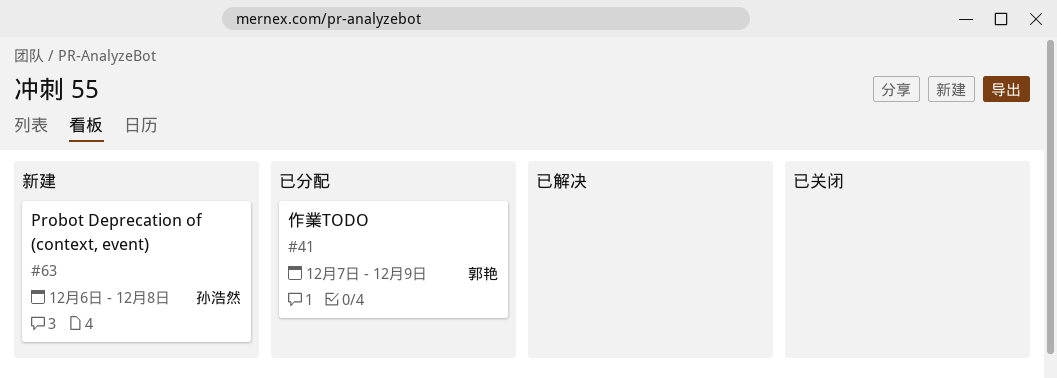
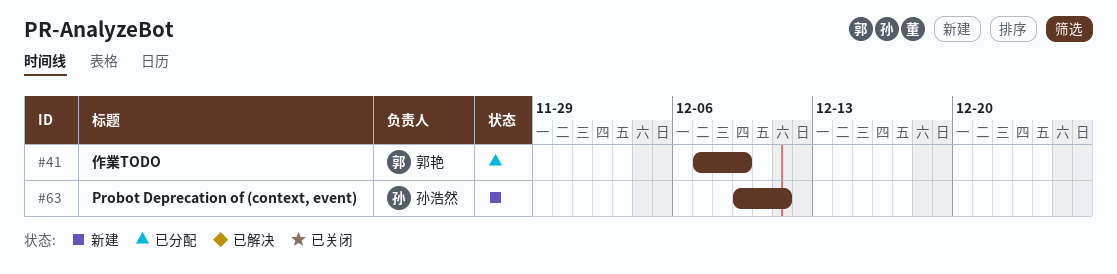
#63, start: Dec 6 -> Dec 9
#63, due: Dec 8 -> Dec 11

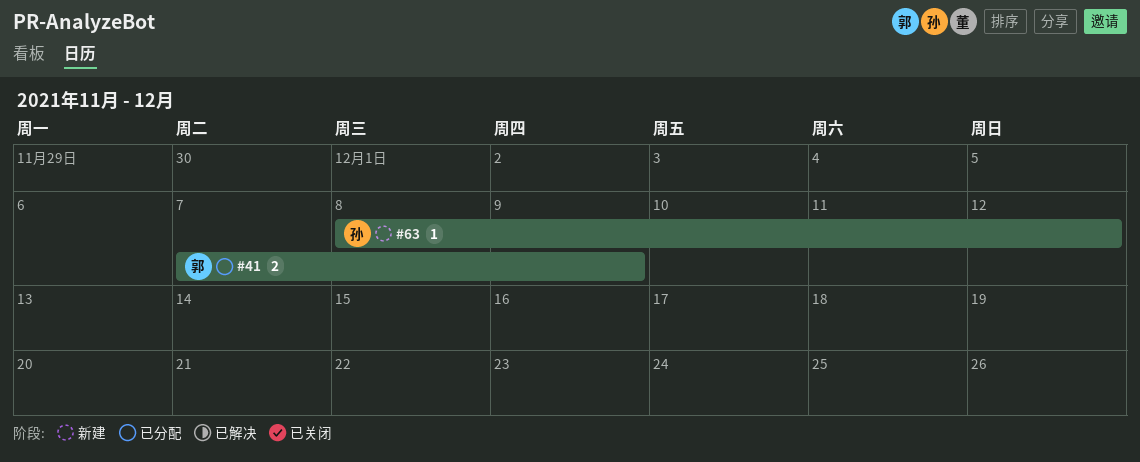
#63, start: Dec 9 -> Dec 8
#63, due: Dec 11 -> Dec 12

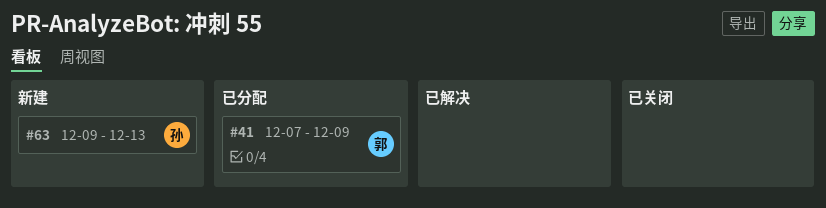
#63, start: Dec 8 -> Dec 9
#63, due: Dec 12 -> Dec 13

